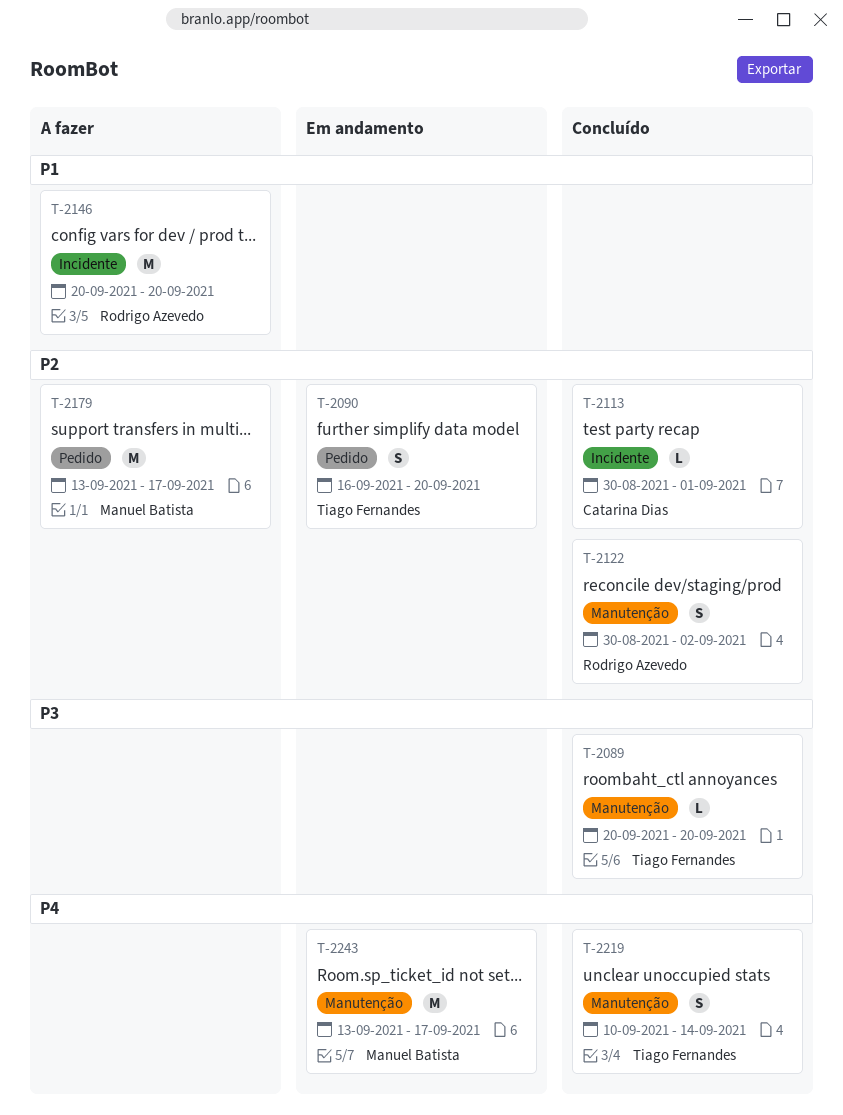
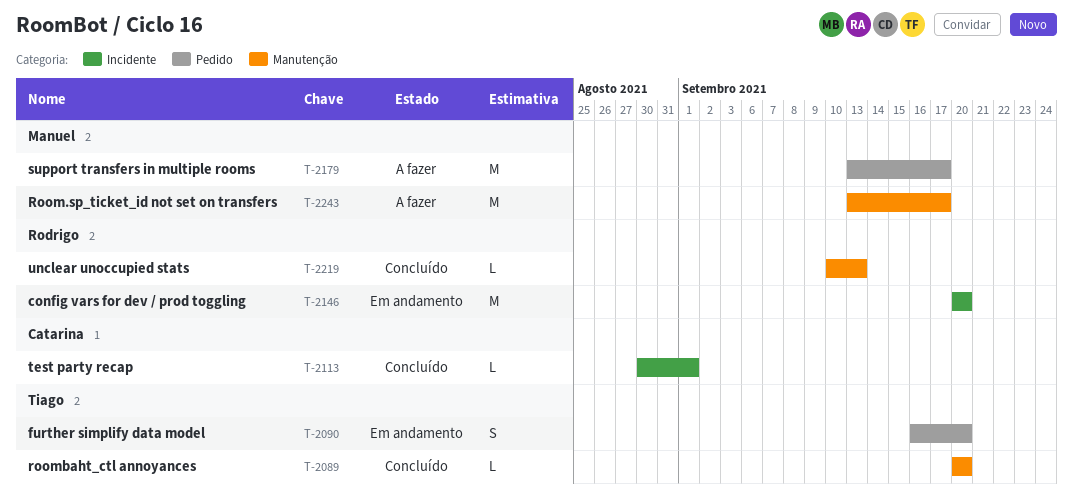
T-2122: present -> none
T-2146, status: A fazer -> Em andamento
T-2219, owner: Tiago Fernandes -> Rodrigo Azevedo
T-2219, estimate: S -> L
T-2219, due: Sep 14 -> Sep 13
T-2243, status: Em andamento -> A fazer

